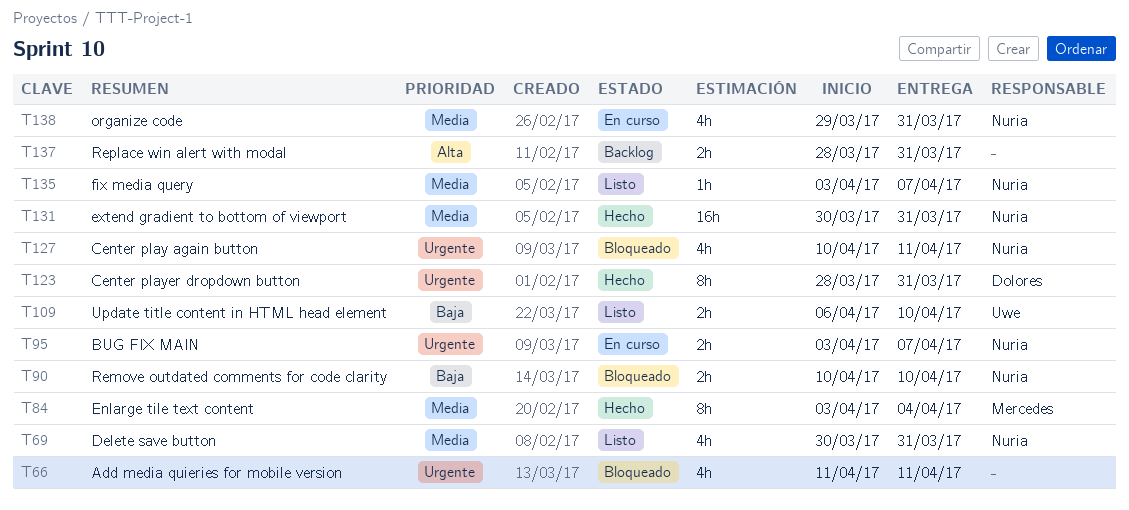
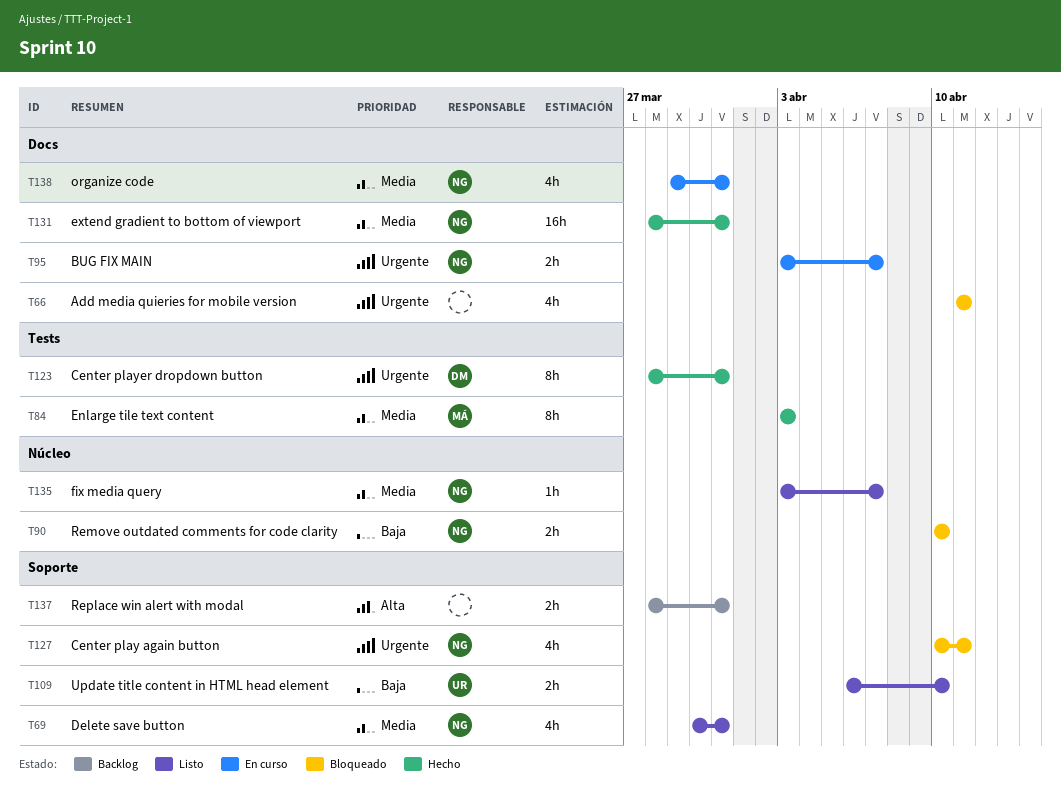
T84, due: Apr 4 -> Apr 3
T131, start: Mar 30 -> Mar 28

